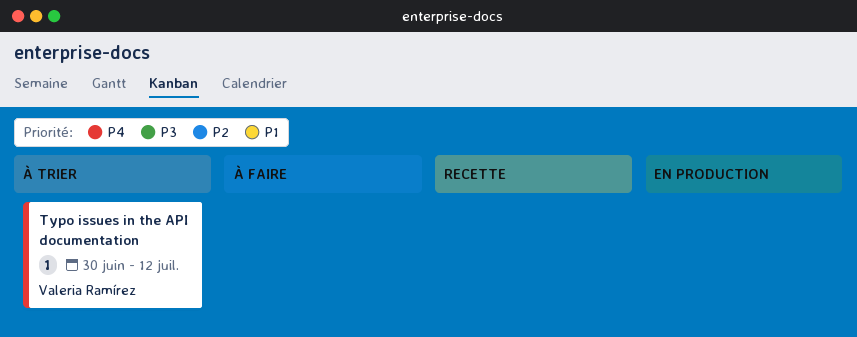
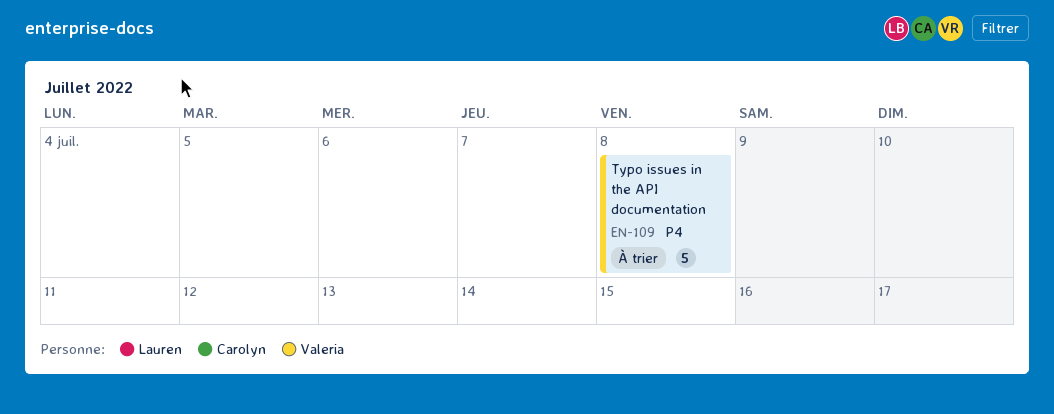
Typo issues in the API documentation, estimate: 1 -> 5
Typo issues in the API documentation, due: Jul 12 -> Jul 8

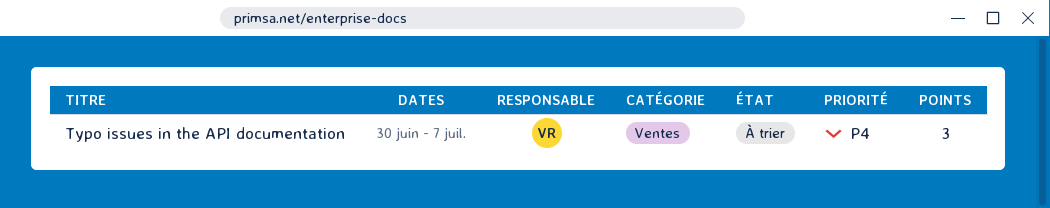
Typo issues in the API documentation, estimate: 5 -> 3
Typo issues in the API documentation, due: Jul 8 -> Jul 7

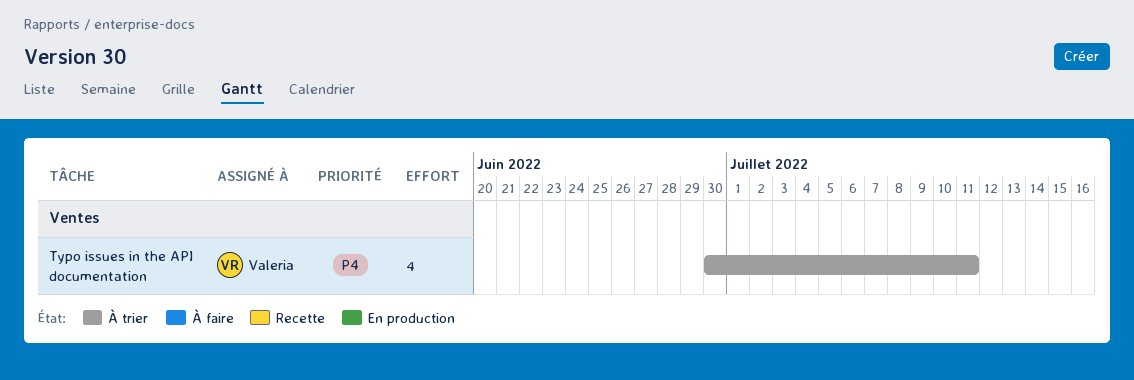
Typo issues in the API documentation, estimate: 3 -> 4
Typo issues in the API documentation, due: Jul 7 -> Jul 11

